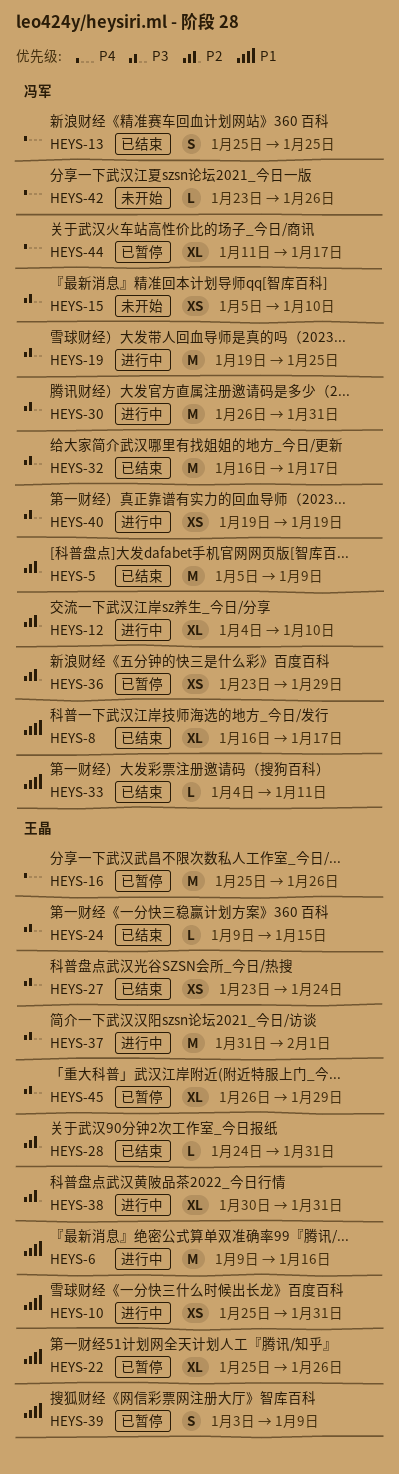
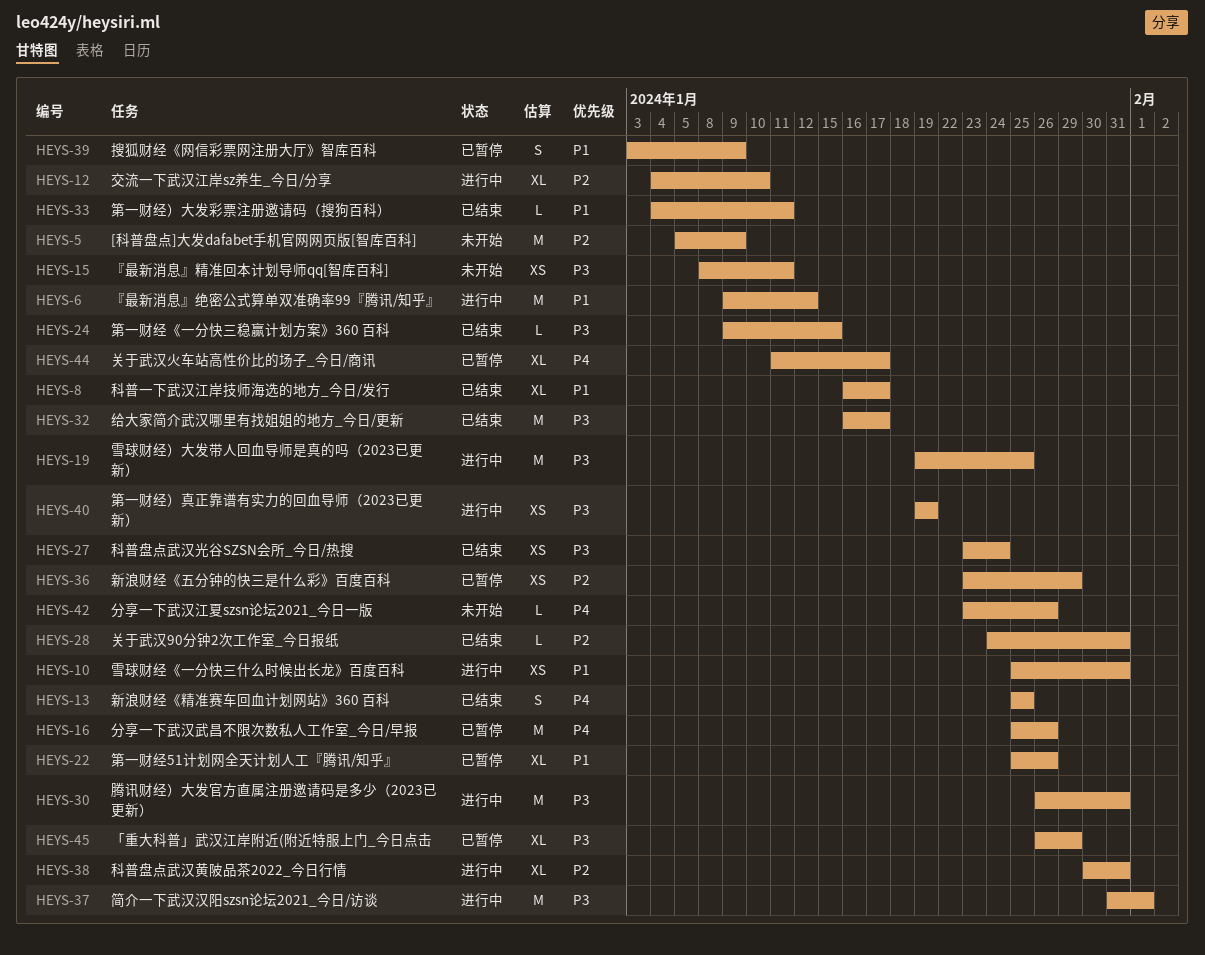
HEYS-5, status: 已结束 -> 未开始
HEYS-6, due: Jan 16 -> Jan 12
HEYS-15, start: Jan 5 -> Jan 8
HEYS-15, due: Jan 10 -> Jan 11

